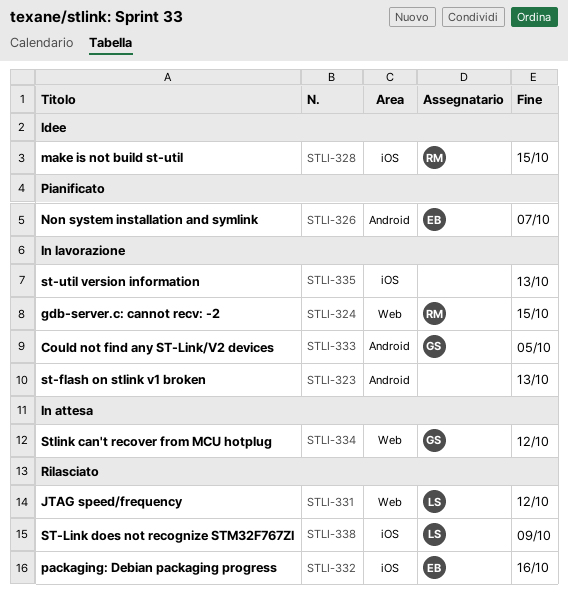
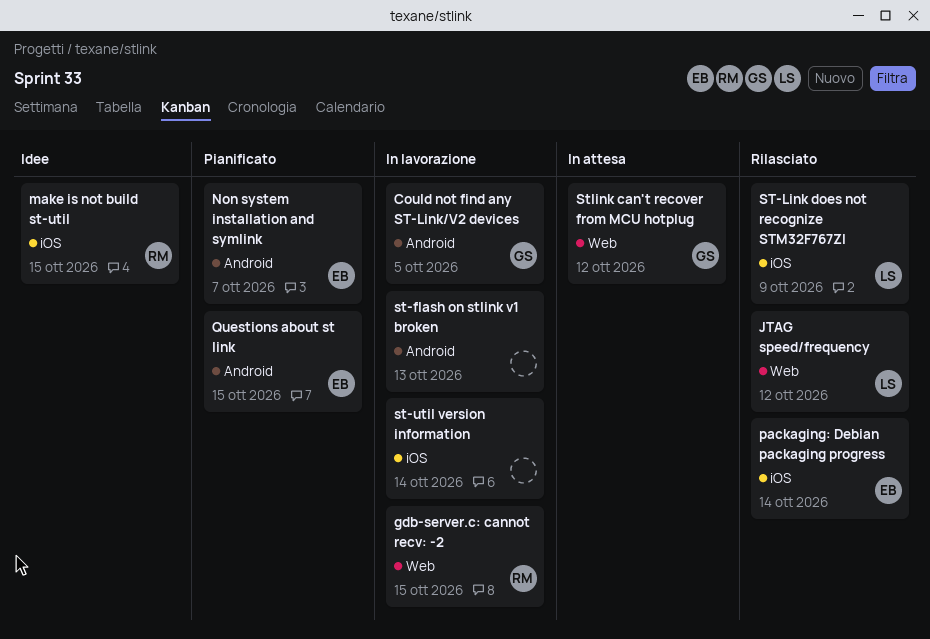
packaging: Debian packaging progress, due: Oct 16 -> Oct 14
Questions about st link: none -> present
st-util version information, due: Oct 13 -> Oct 14

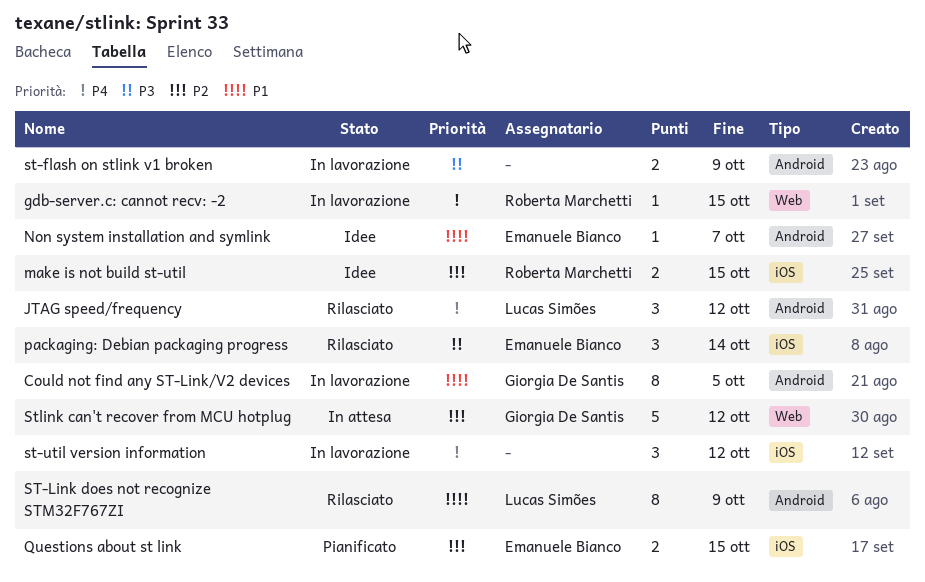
JTAG speed/frequency, label: Web -> Android
Non system installation and symlink, status: Pianificato -> Idee
Questions about st link, label: Android -> iOS
st-flash on stlink v1 broken, due: Oct 13 -> Oct 9
ST-Link does not recognize STM32F767ZI, label: iOS -> Android
st-util version information, due: Oct 14 -> Oct 12

